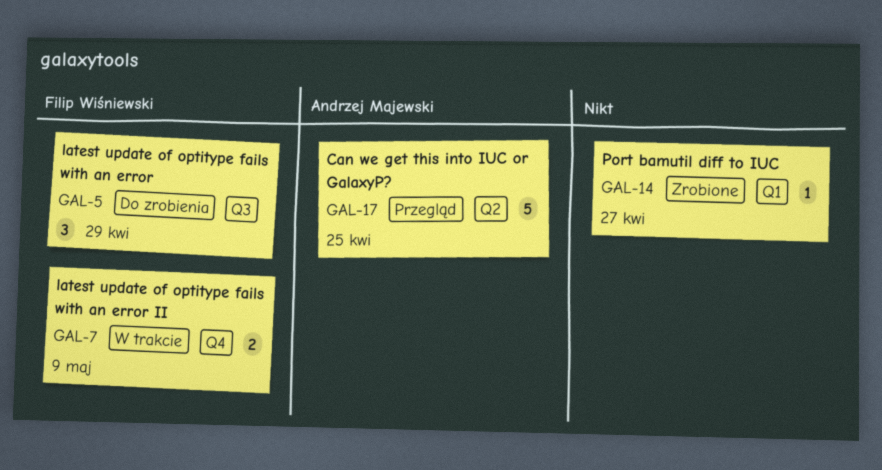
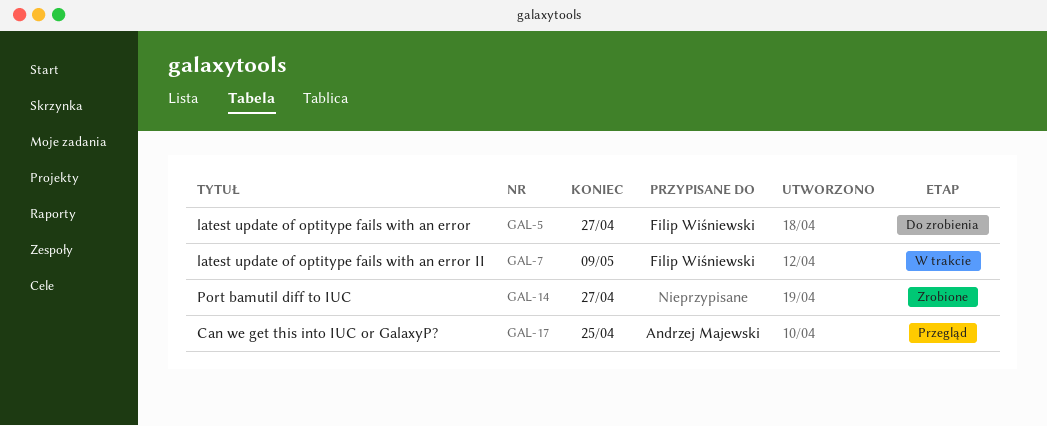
GAL-5, due: Apr 29 -> Apr 27

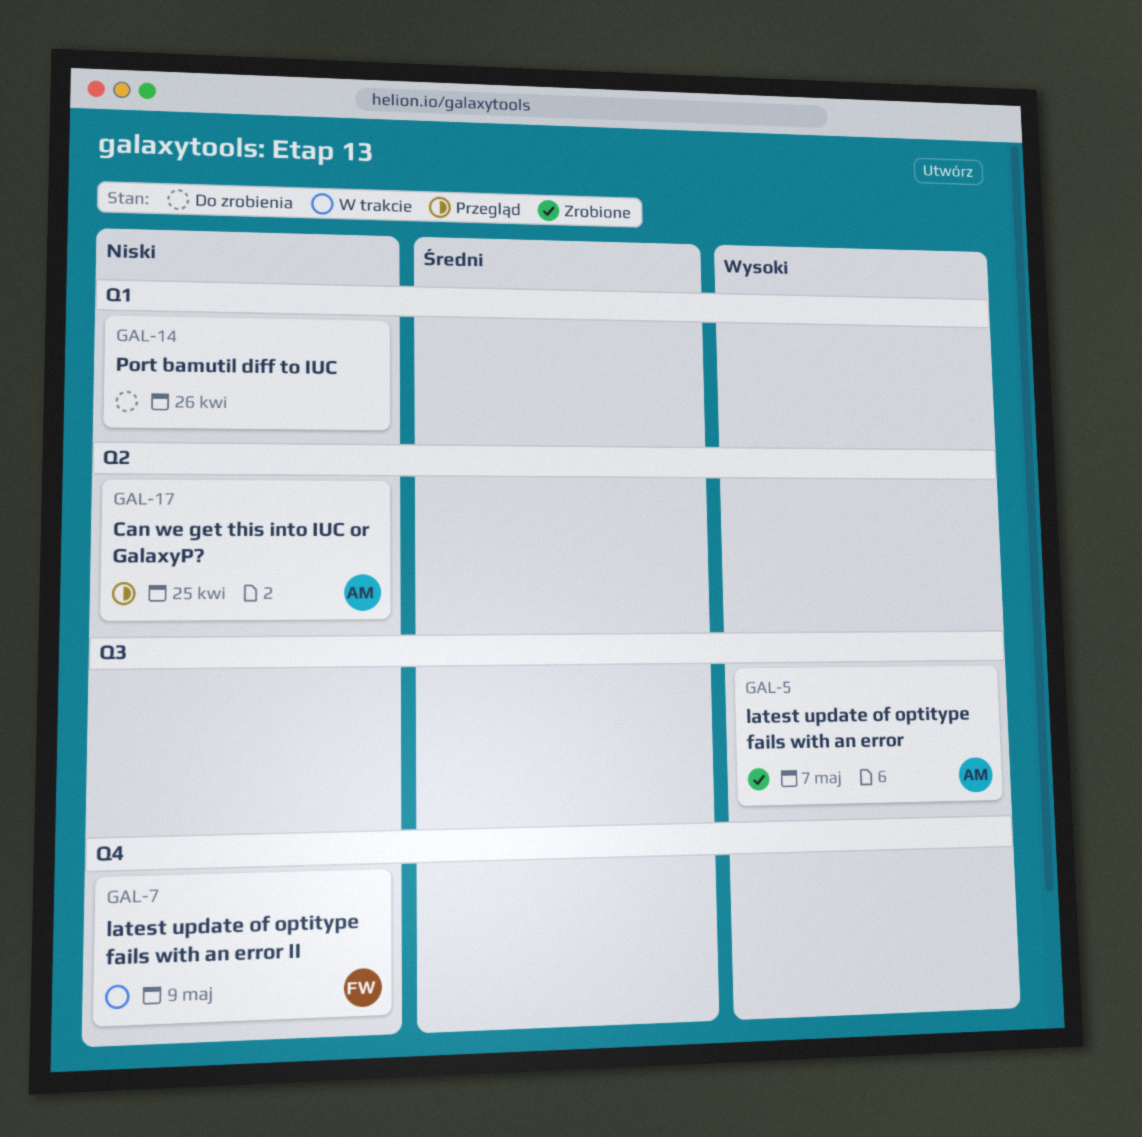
GAL-5, status: Do zrobienia -> Zrobione
GAL-5, owner: Filip Wiśniewski -> Andrzej Majewski
GAL-5, due: Apr 27 -> May 7
GAL-14, status: Zrobione -> Do zrobienia
GAL-14, due: Apr 27 -> Apr 26

